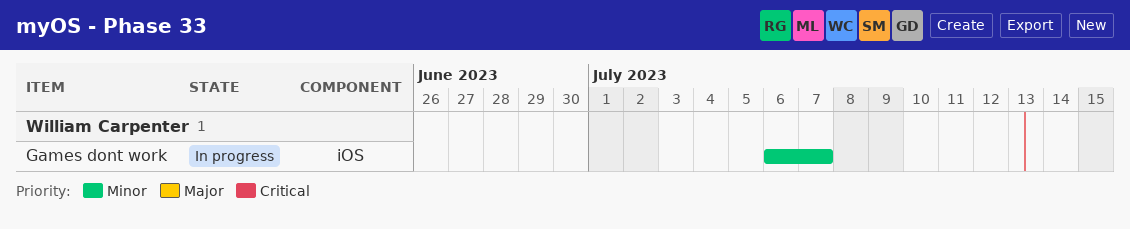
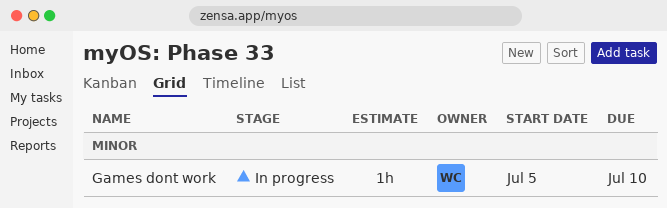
Games dont work, start: Jul 6 -> Jul 5
Games dont work, due: Jul 7 -> Jul 10

